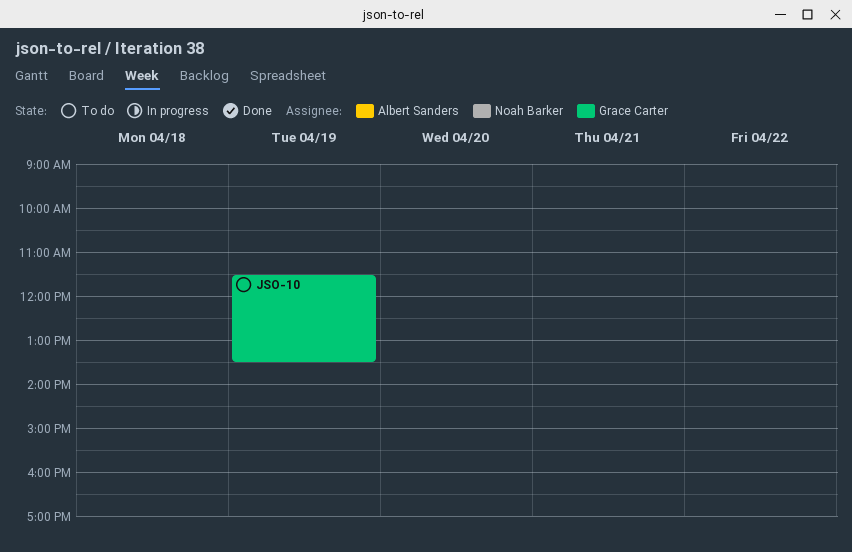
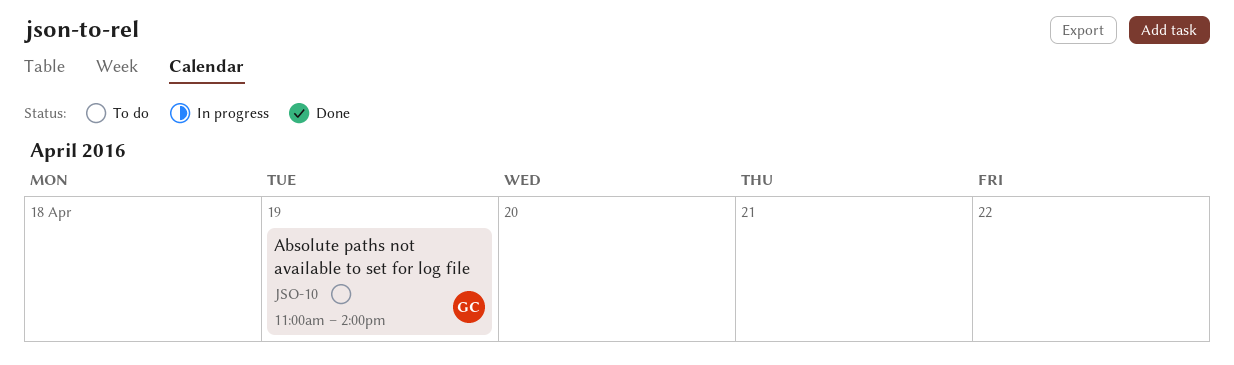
JSO-10, begins: 11:30 -> 11:00
JSO-10, ends: 13:30 -> 14:00

